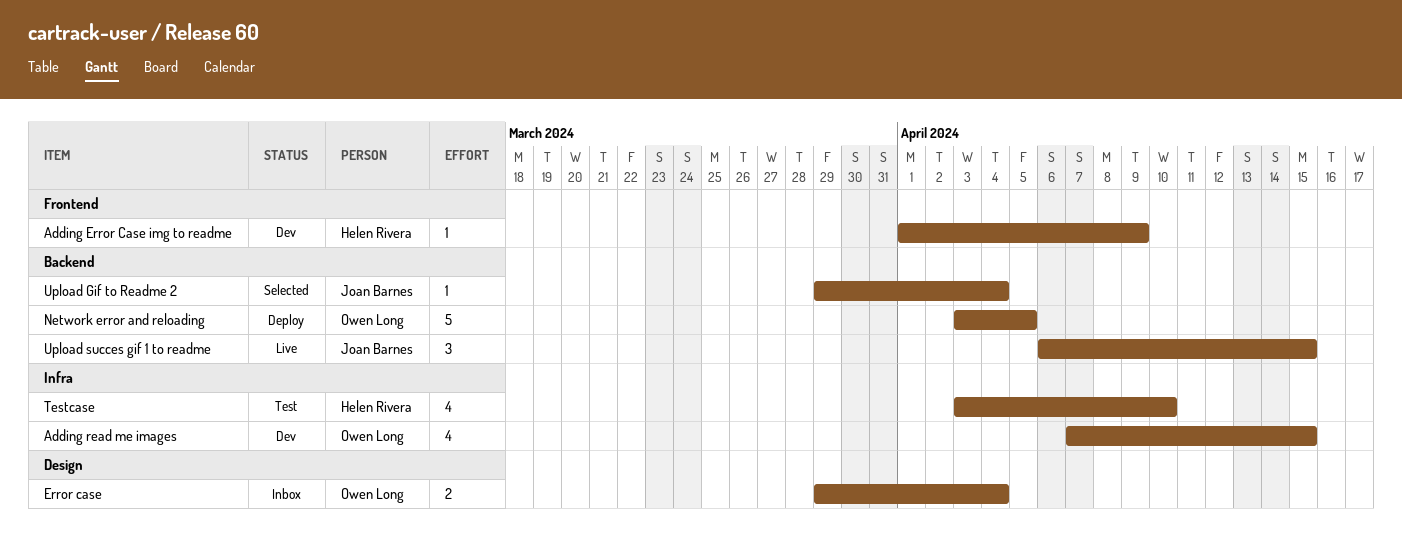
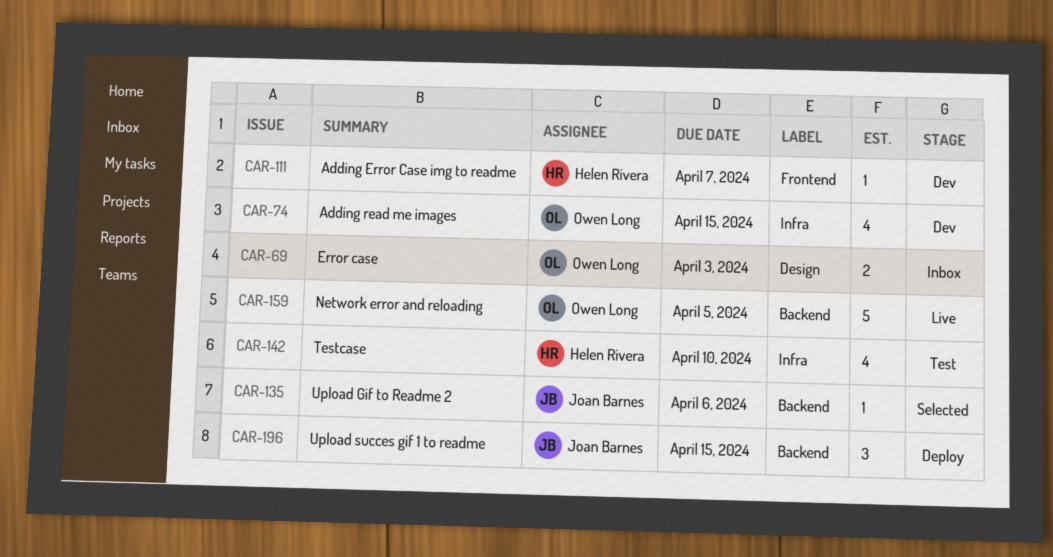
Adding Error Case img to readme, due: Apr 9 -> Apr 7
Error case, due: Apr 4 -> Apr 3
Network error and reloading, status: Deploy -> Live
Upload Gif to Readme 2, due: Apr 4 -> Apr 6
Upload succes gif 1 to readme, status: Live -> Deploy

